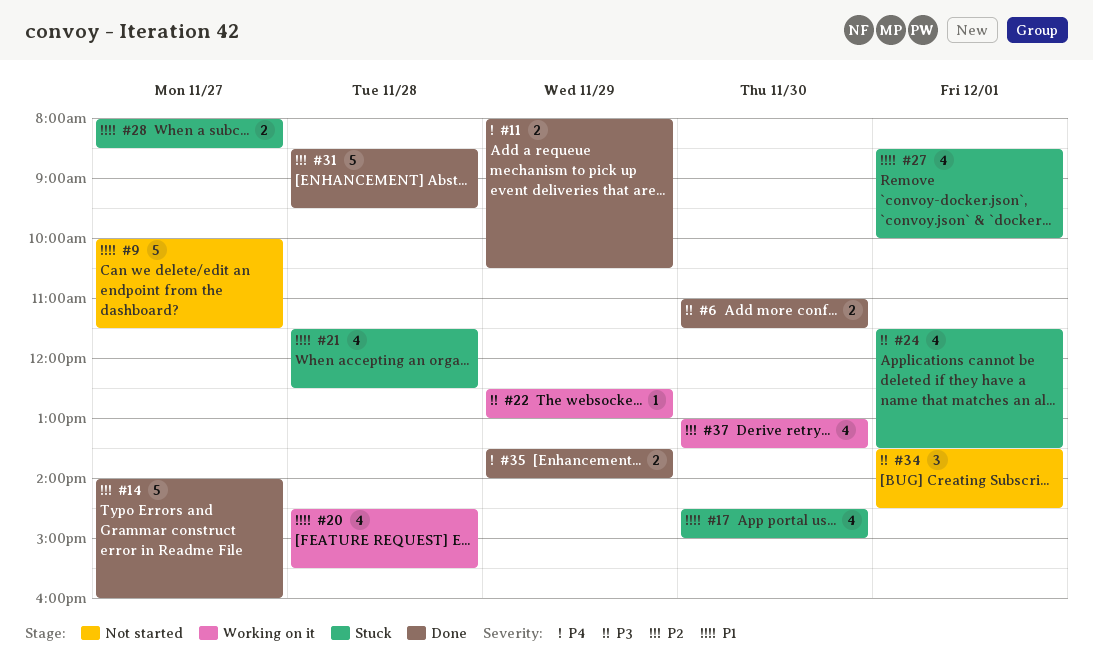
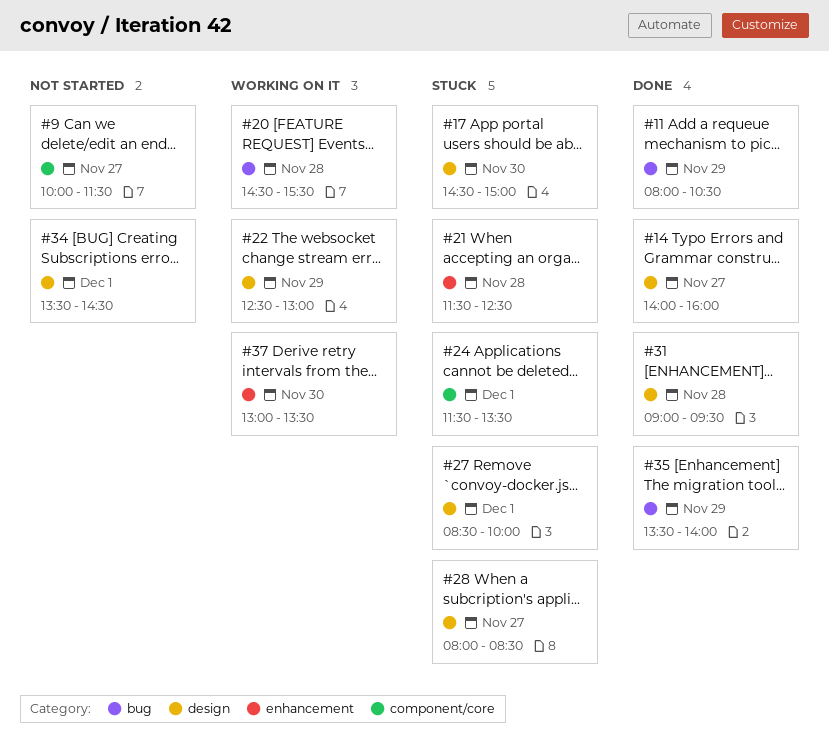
#6: present -> none
#31, begins: 08:30 -> 09:00

